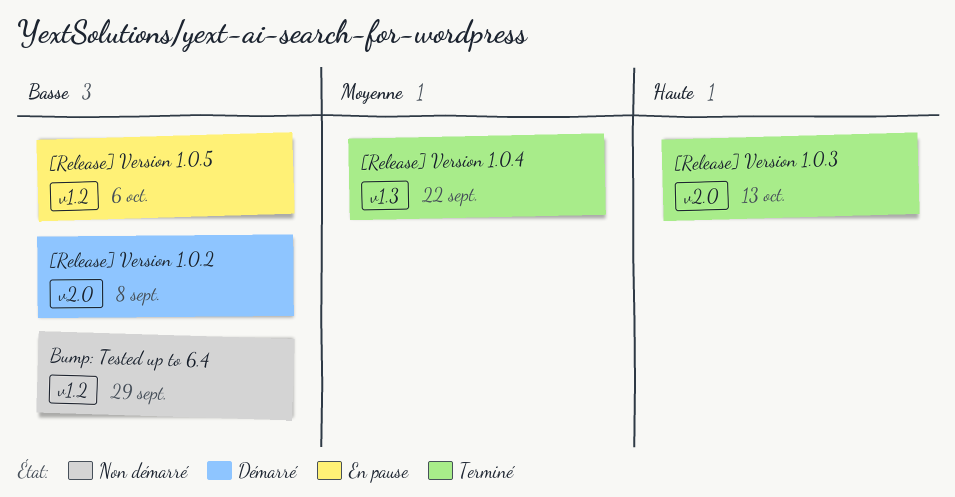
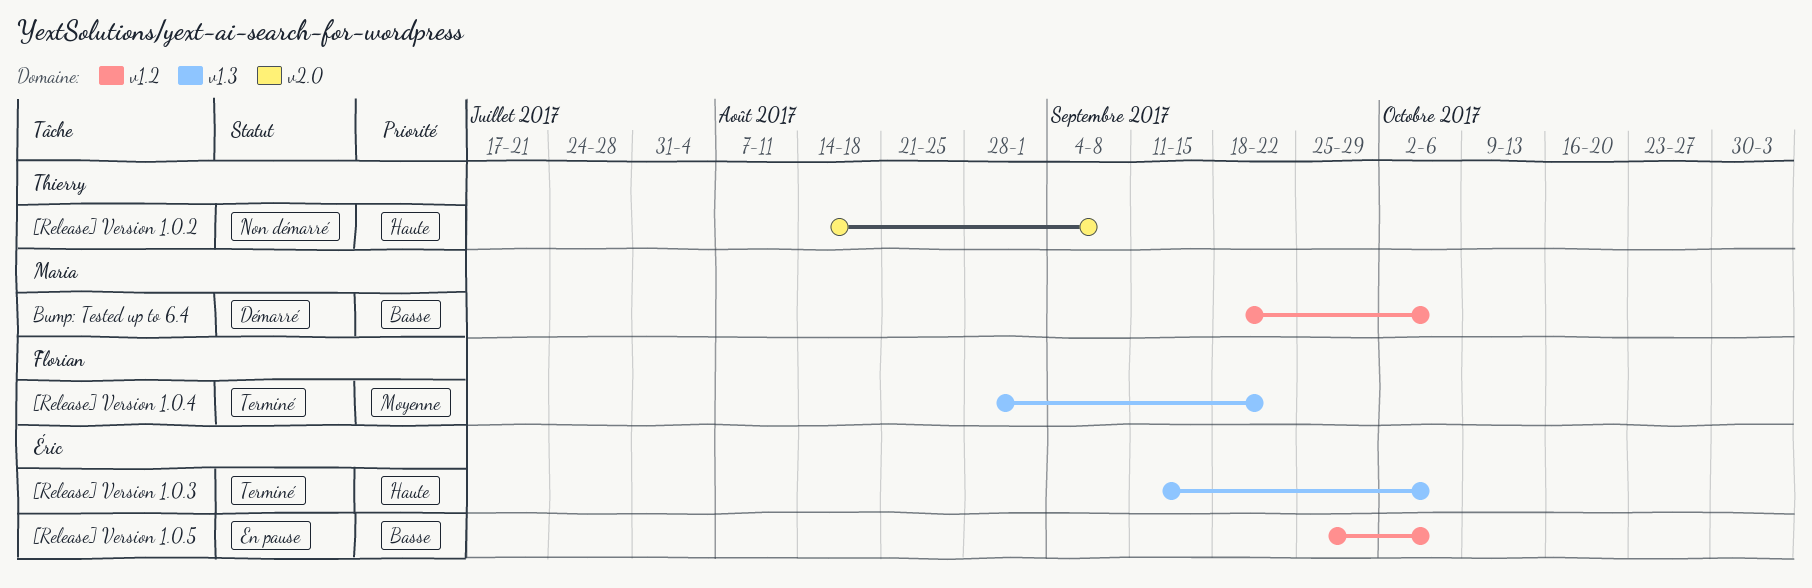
[Release] Version 1.0.2, status: Démarré -> Non démarré
[Release] Version 1.0.2, priority: Basse -> Haute
[Release] Version 1.0.3, label: v2.0 -> v1.3
[Release] Version 1.0.3, due: Oct 13 -> Oct 6
Bump: Tested up to 6.4, status: Non démarré -> Démarré
Bump: Tested up to 6.4, due: Sep 29 -> Oct 6

